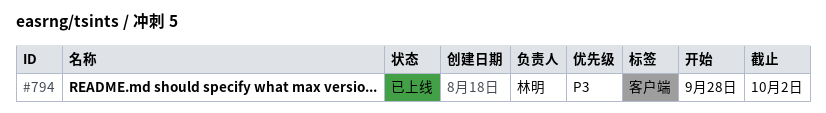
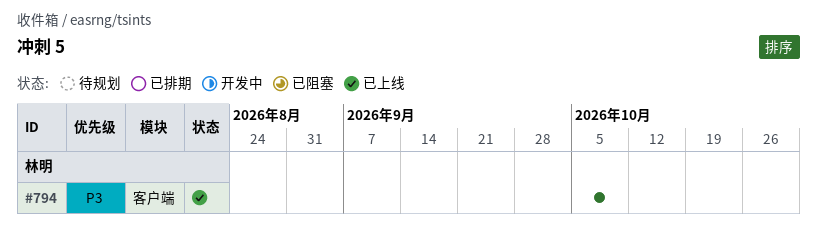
#794, start: Sep 28 -> Oct 5
#794, due: Oct 2 -> Oct 9

